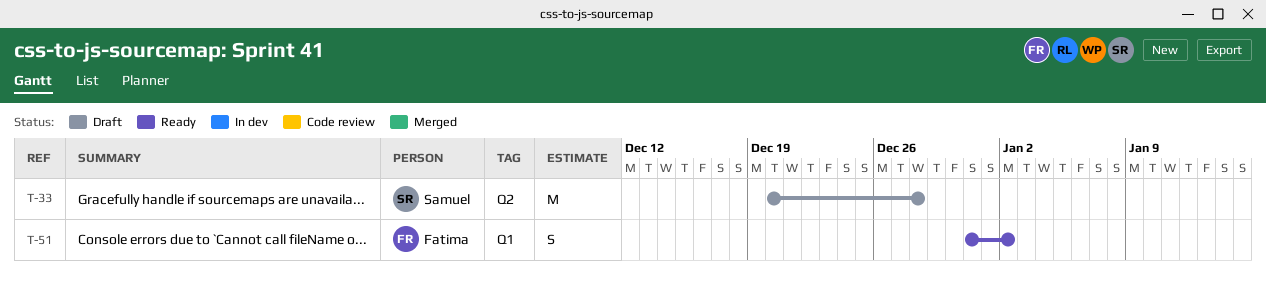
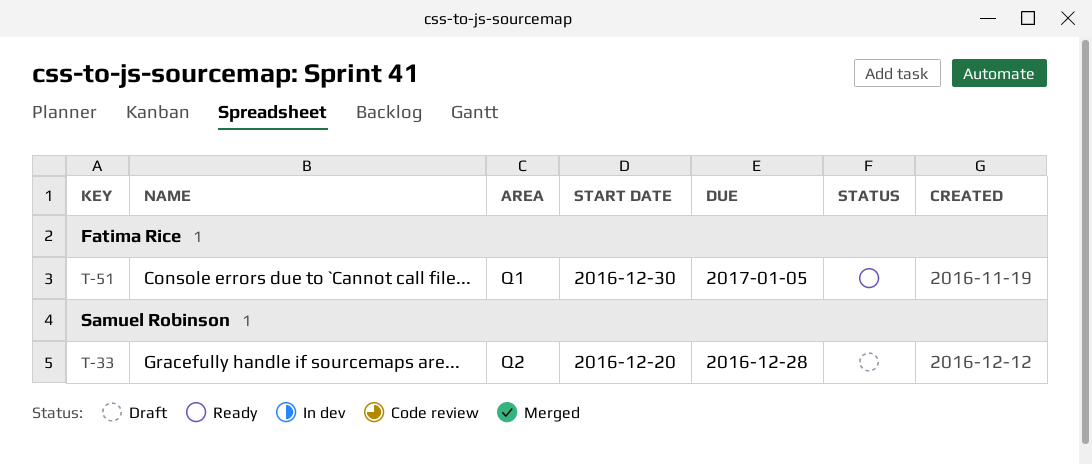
T-51, start: Dec 31 -> Dec 30
T-51, due: Jan 2 -> Jan 5

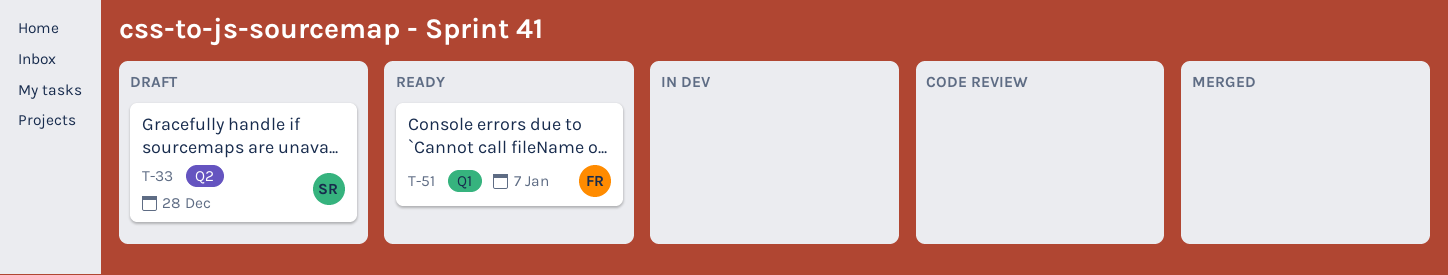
T-51, due: Jan 5 -> Jan 7

